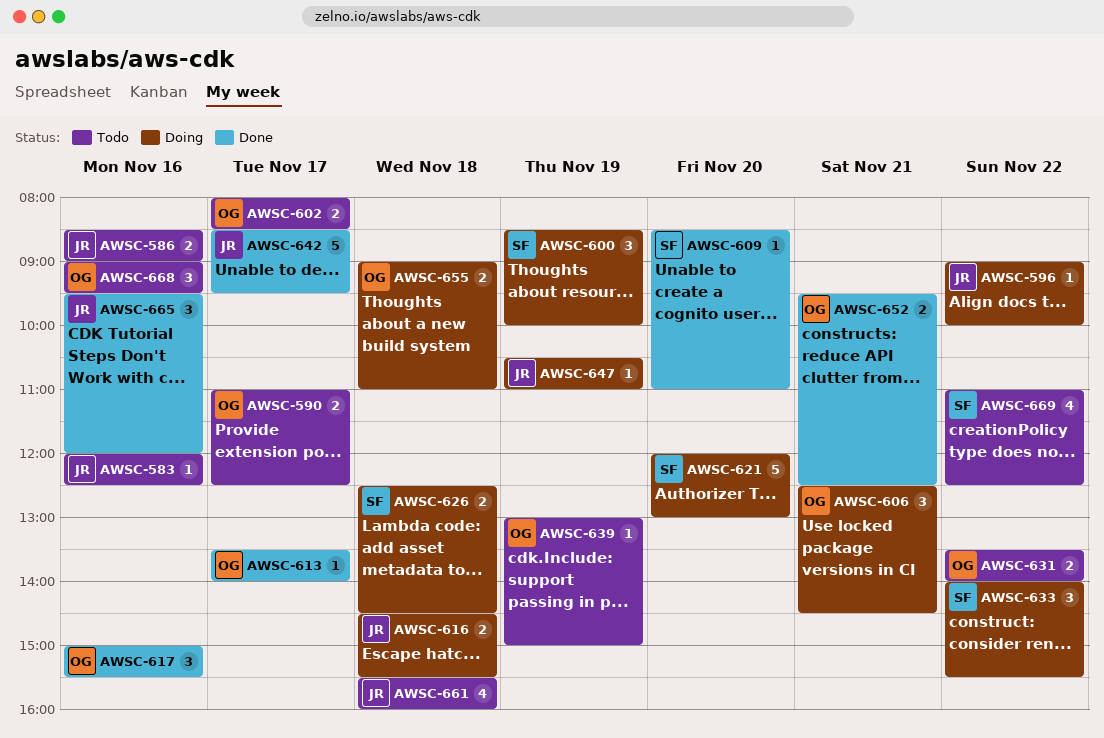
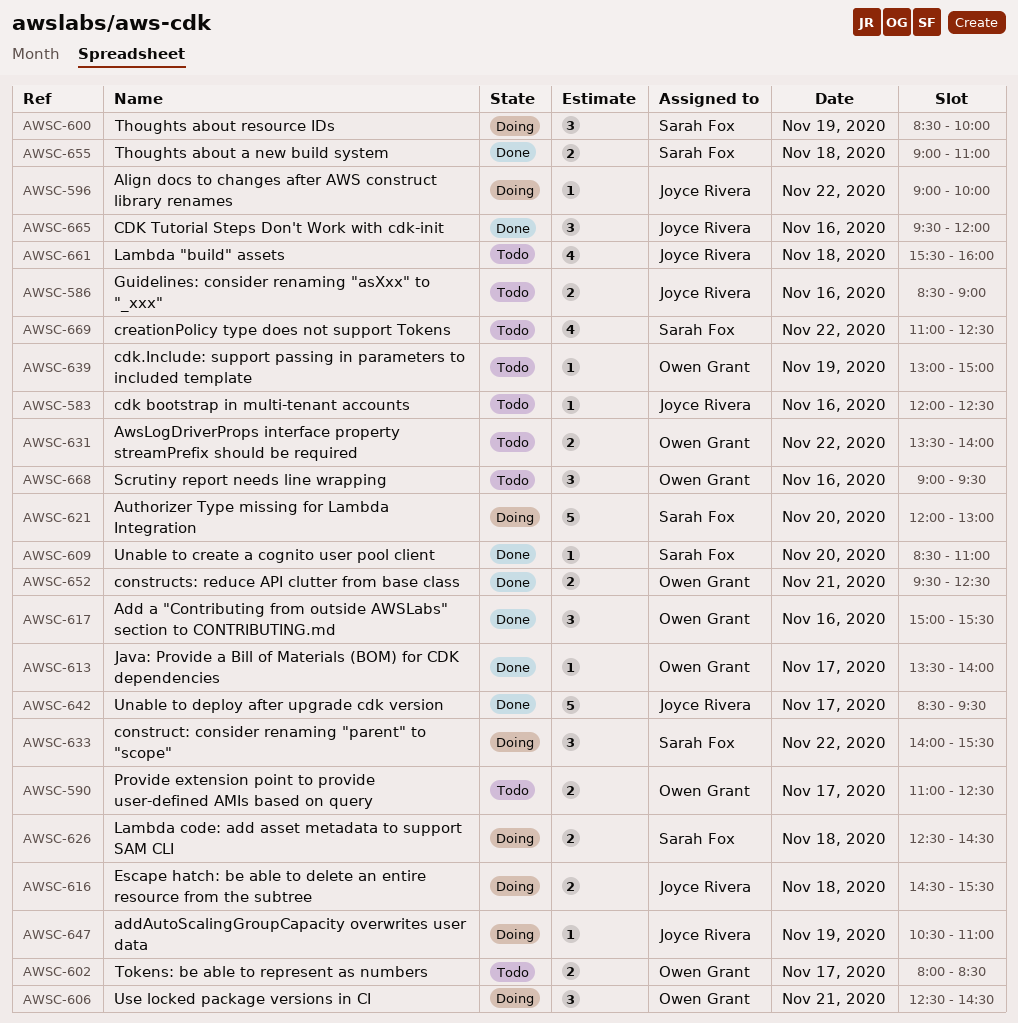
AWSC-655, status: Doing -> Done
AWSC-655, owner: Owen Grant -> Sarah Fox

